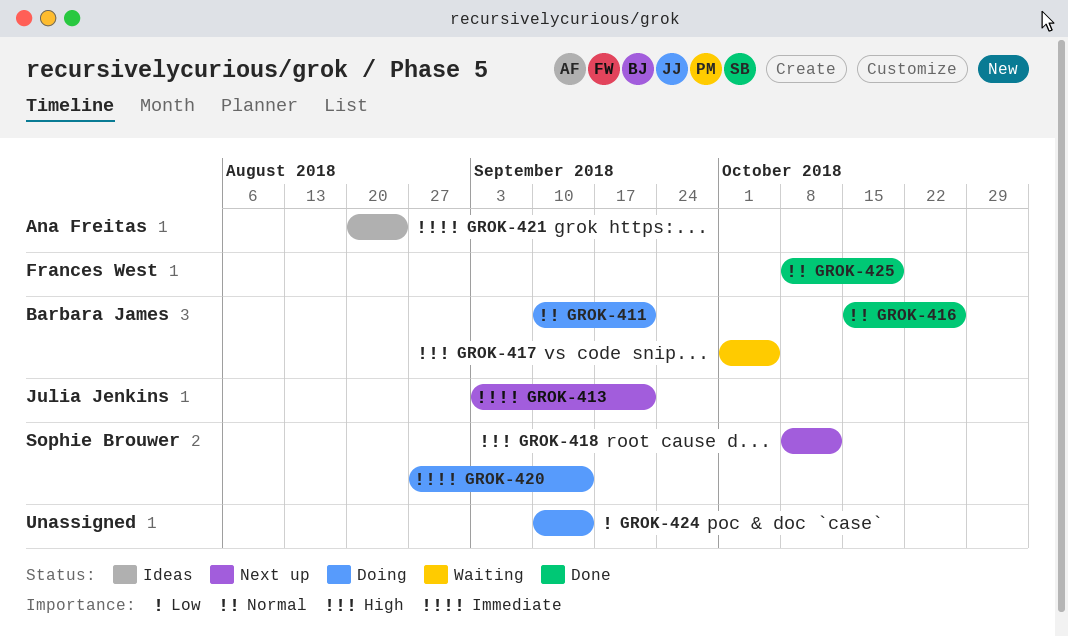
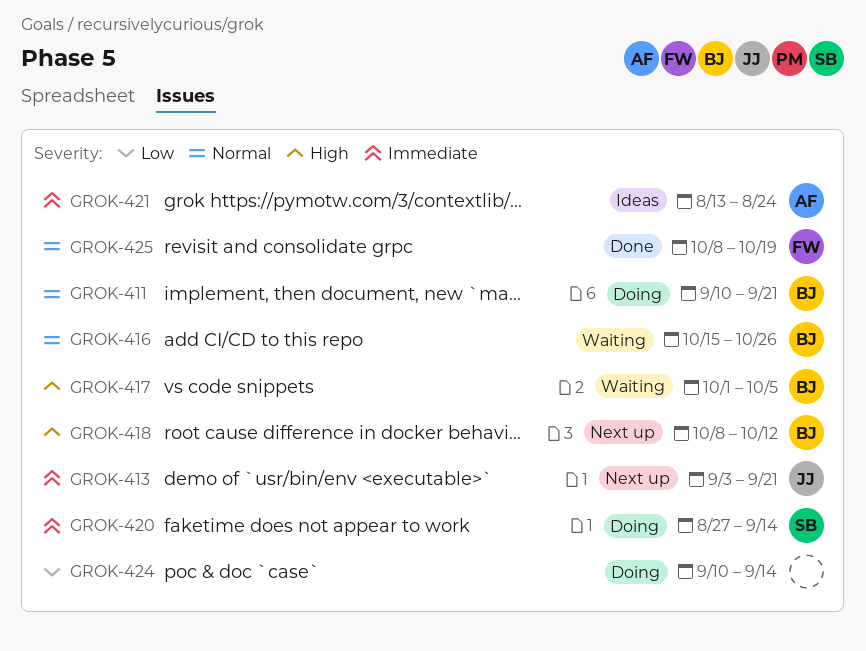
GROK-416, status: Done -> Waiting
GROK-418, owner: Sophie Brouwer -> Barbara James
GROK-421, start: Aug 20 -> Aug 13

